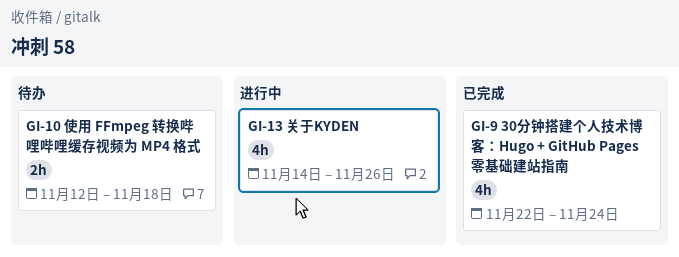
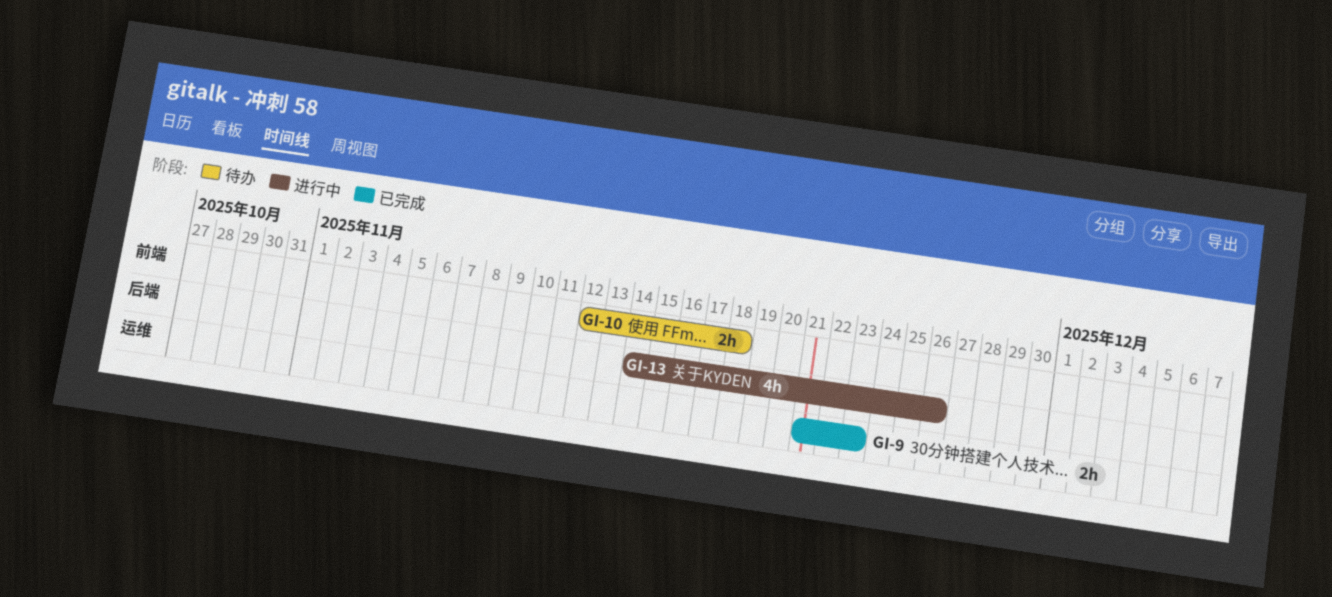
GI-9, estimate: 4h -> 2h
GI-9, start: Nov 22 -> Nov 21
GI-9, due: Nov 24 -> Nov 23

